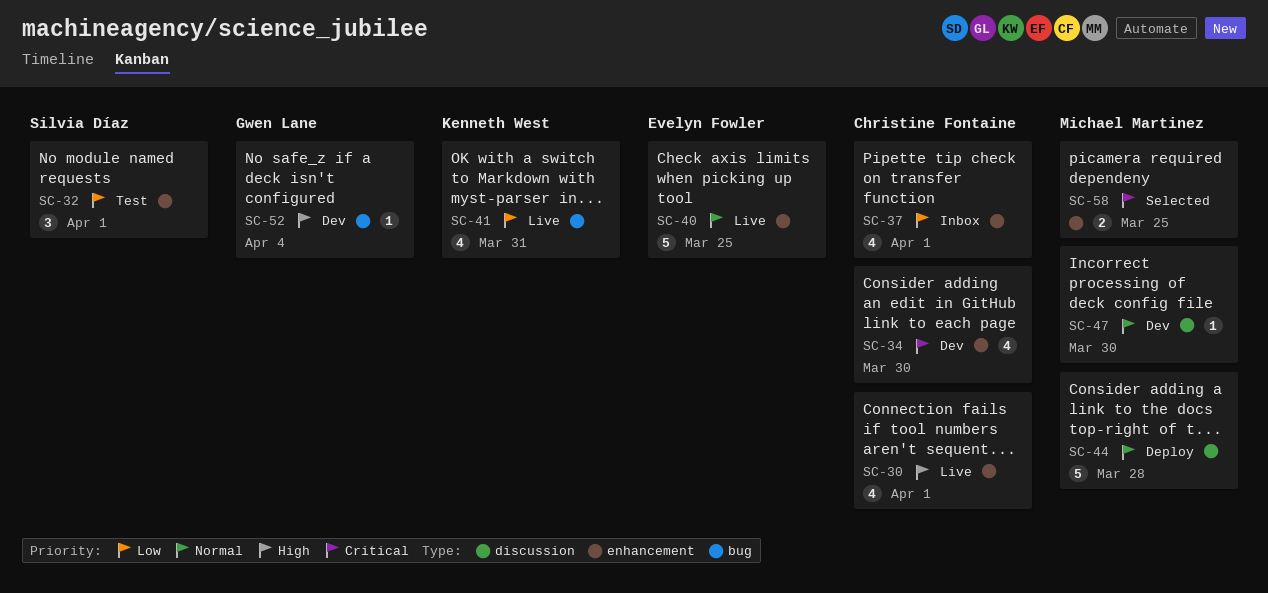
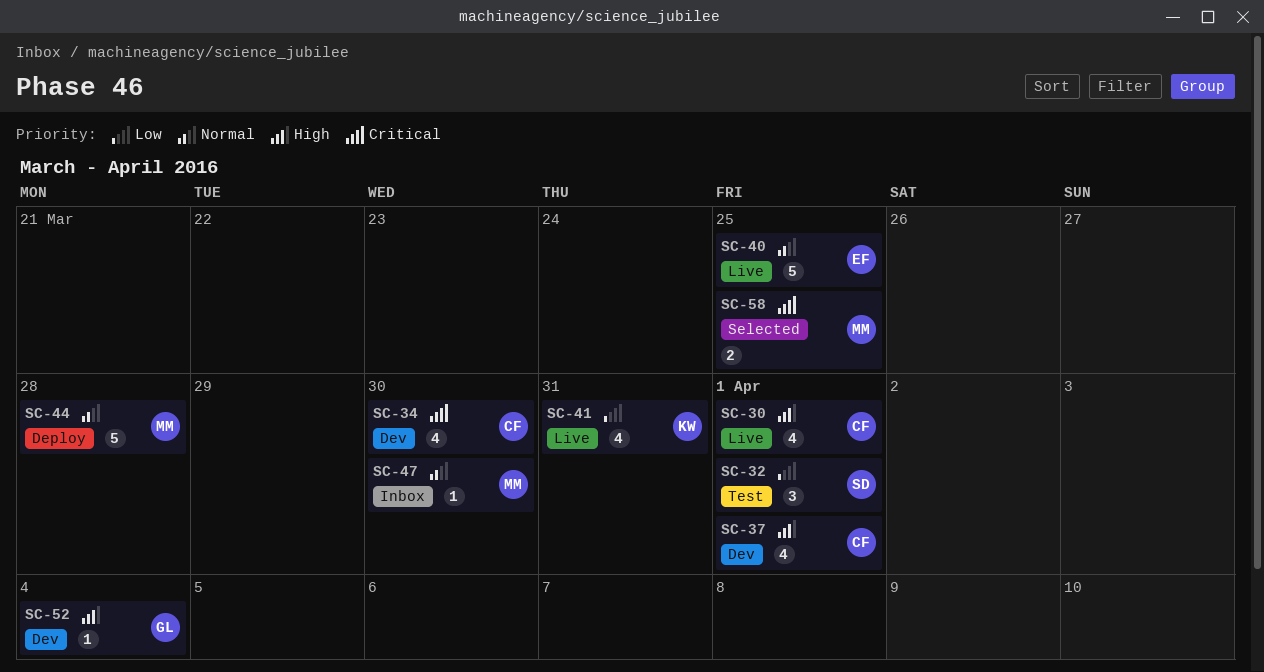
SC-37, status: Inbox -> Dev
SC-37, priority: Low -> High
SC-47, status: Dev -> Inbox

